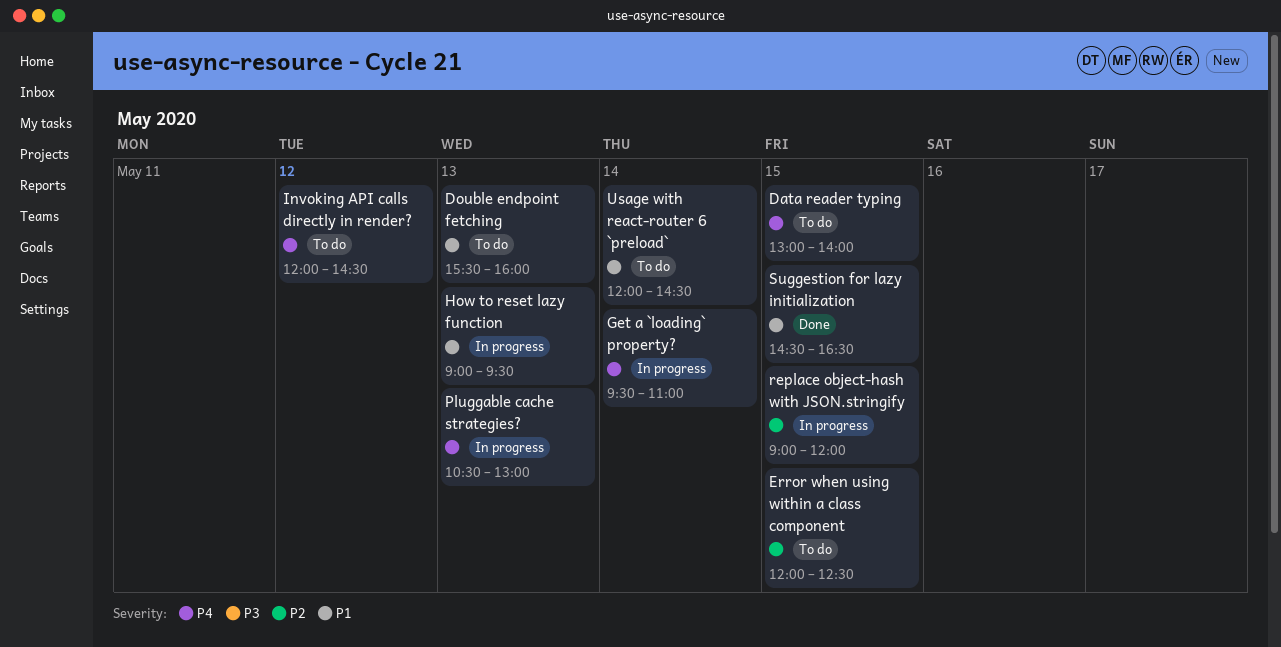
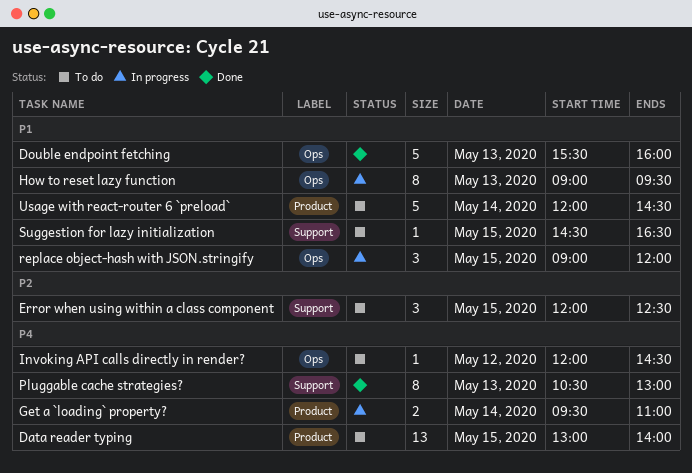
Double endpoint fetching, status: To do -> Done
Pluggable cache strategies?, status: In progress -> Done
replace object-hash with JSON.stringify, priority: P2 -> P1
Suggestion for lazy initialization, status: Done -> To do

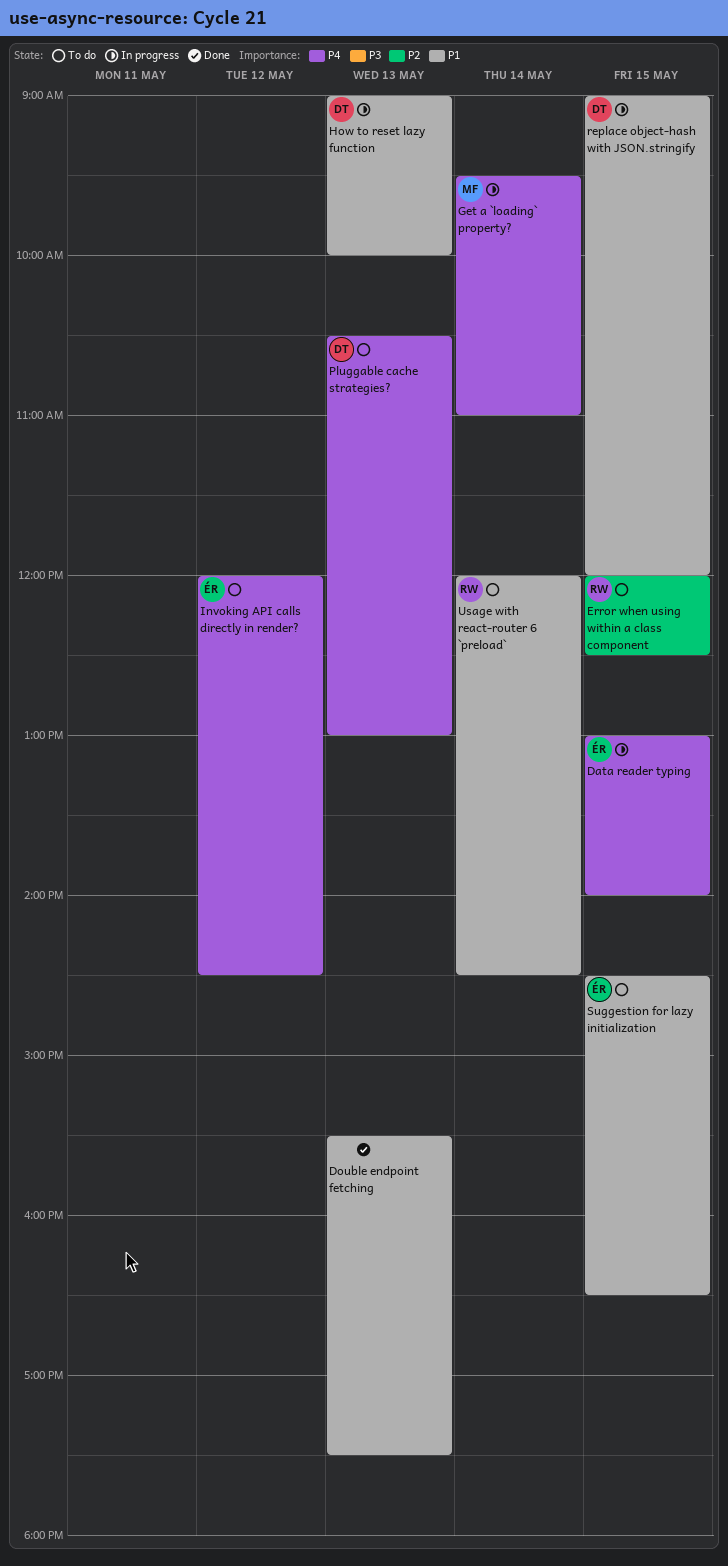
Data reader typing, status: To do -> In progress
Double endpoint fetching, ends: 16:00 -> 17:30
How to reset lazy function, ends: 09:30 -> 10:00
Pluggable cache strategies?, status: Done -> To do

